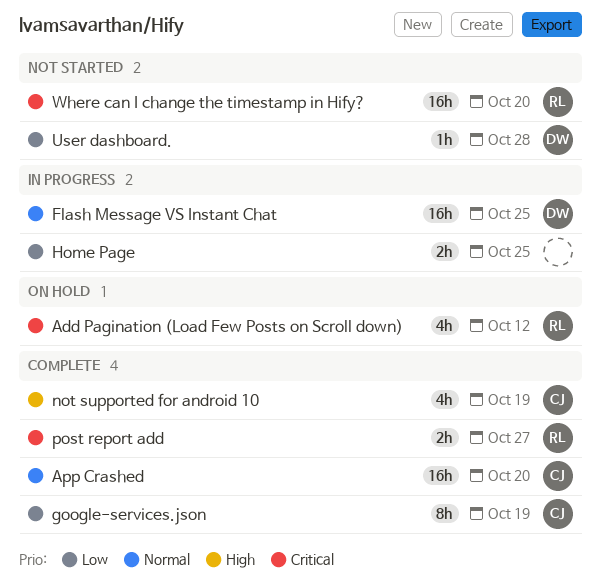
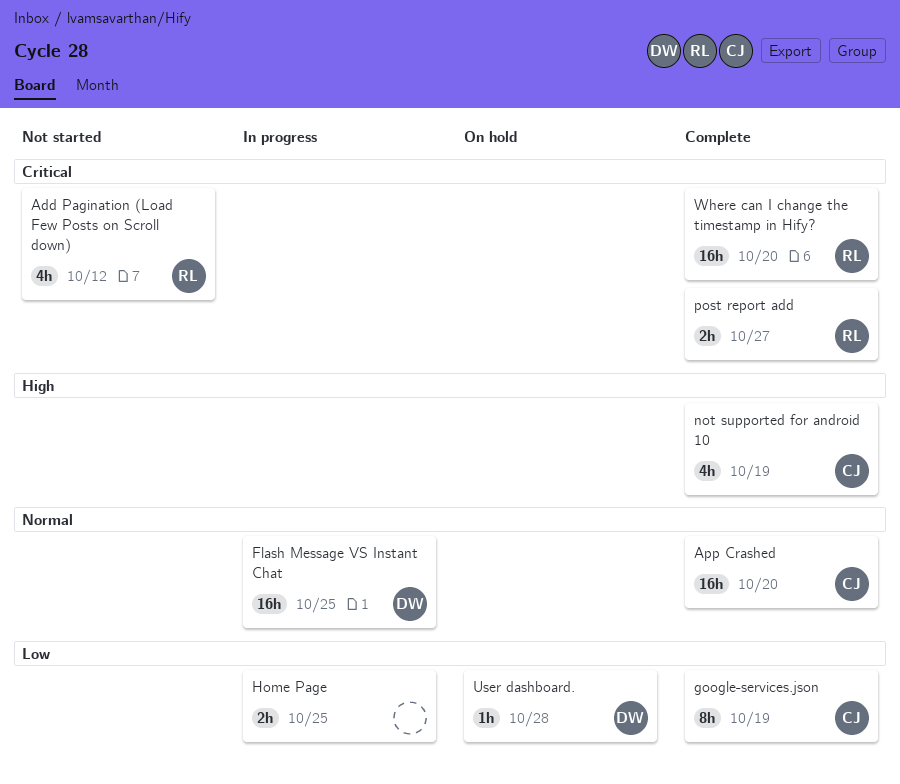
Add Pagination (Load Few Posts on Scroll down), status: On hold -> Not started
User dashboard., status: Not started -> On hold
Where can I change the timestamp in Hify?, status: Not started -> Complete

